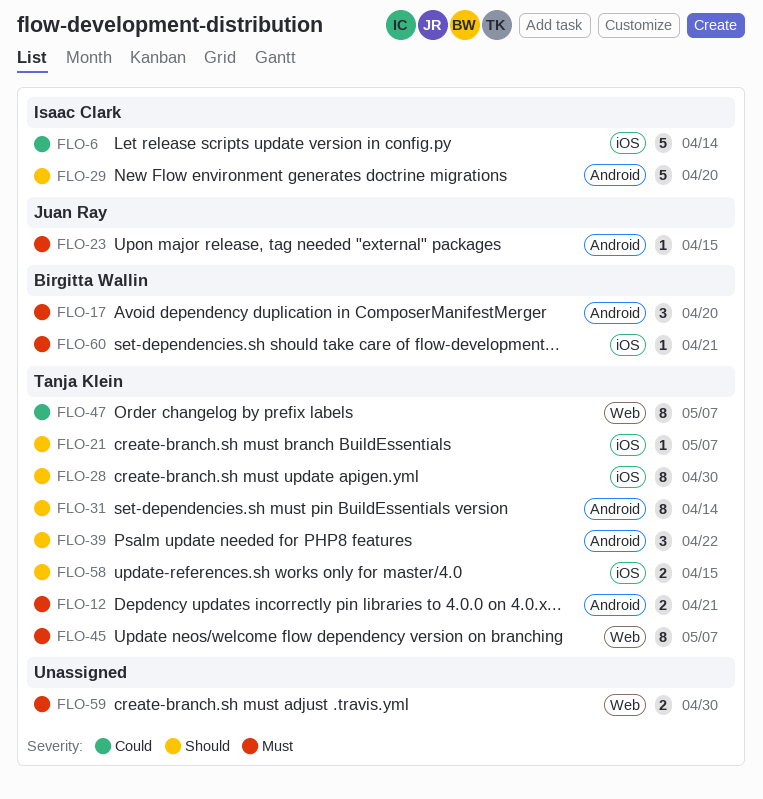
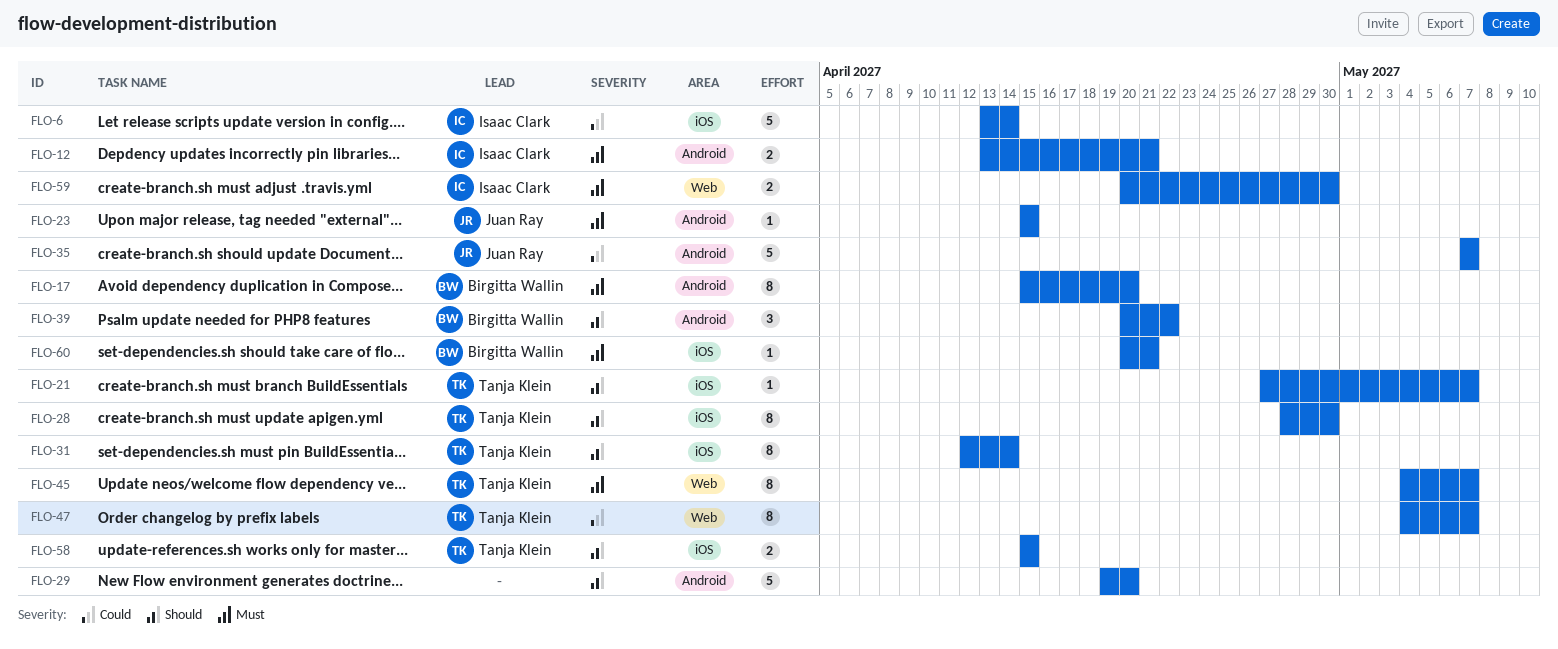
FLO-12, owner: Tanja Klein -> Isaac Clark
FLO-17, estimate: 3 -> 8
FLO-29, owner: Isaac Clark -> none
FLO-31, label: Android -> iOS
FLO-35: none -> present
FLO-39, owner: Tanja Klein -> Birgitta Wallin
FLO-59, owner: none -> Isaac Clark

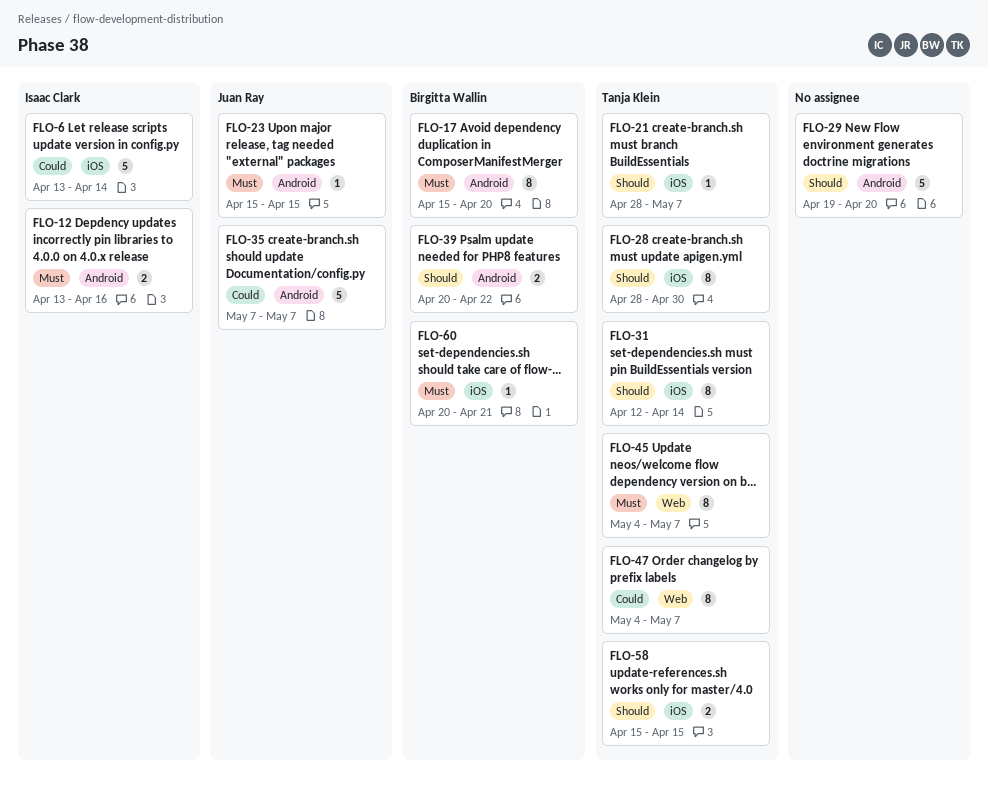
FLO-12, due: Apr 21 -> Apr 16
FLO-21, start: Apr 27 -> Apr 28
FLO-39, estimate: 3 -> 2
FLO-59: present -> none

